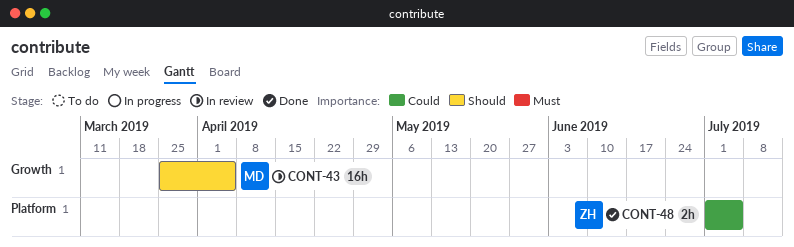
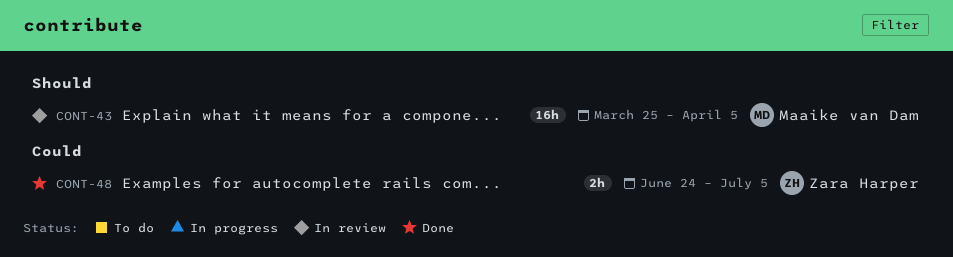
CONT-48, start: Jul 1 -> Jun 24

